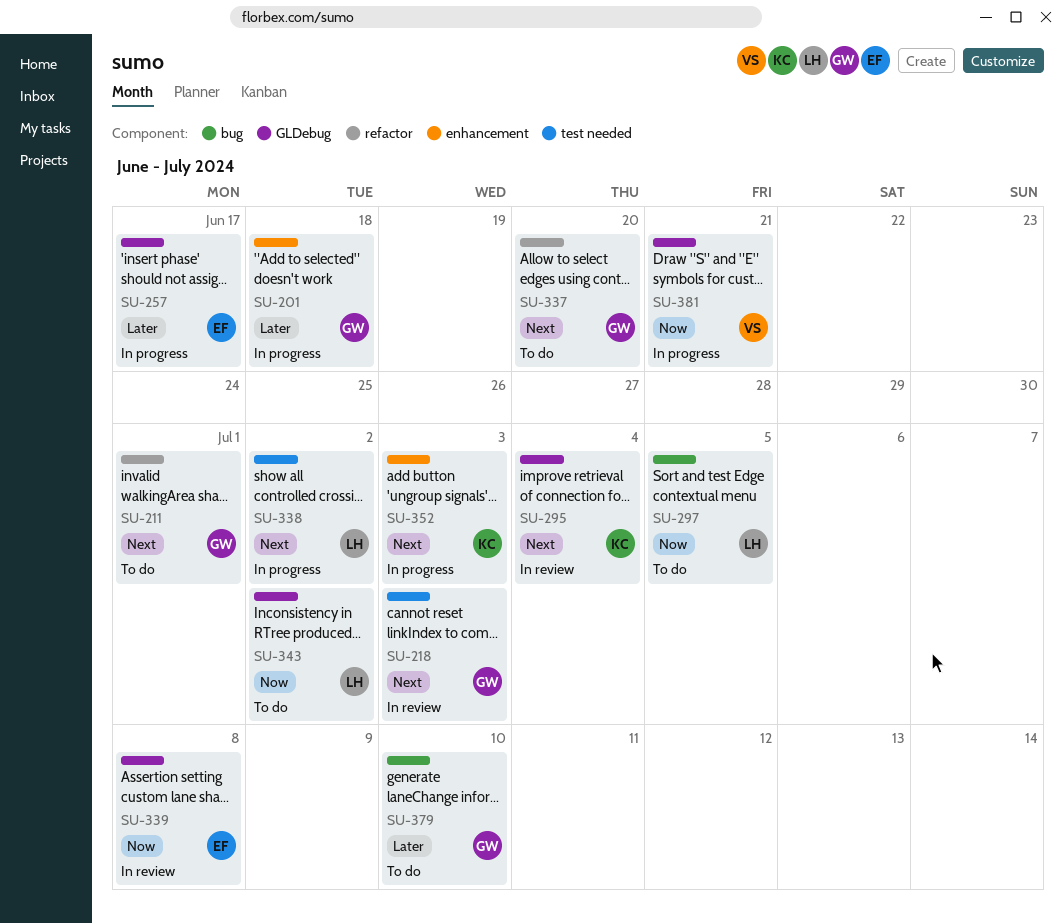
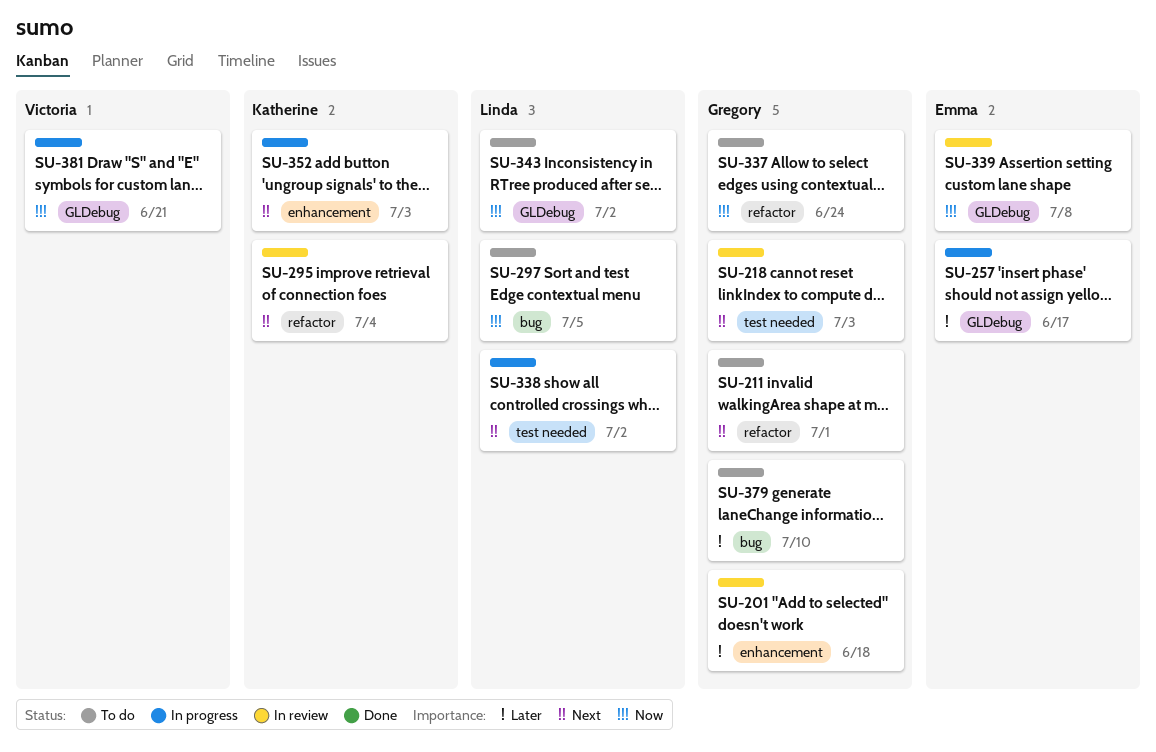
SU-201, status: In progress -> In review
SU-295, label: GLDebug -> refactor
SU-337, priority: Next -> Now
SU-337, due: Jun 20 -> Jun 24

